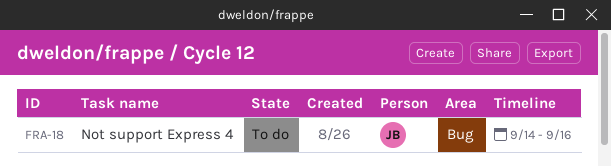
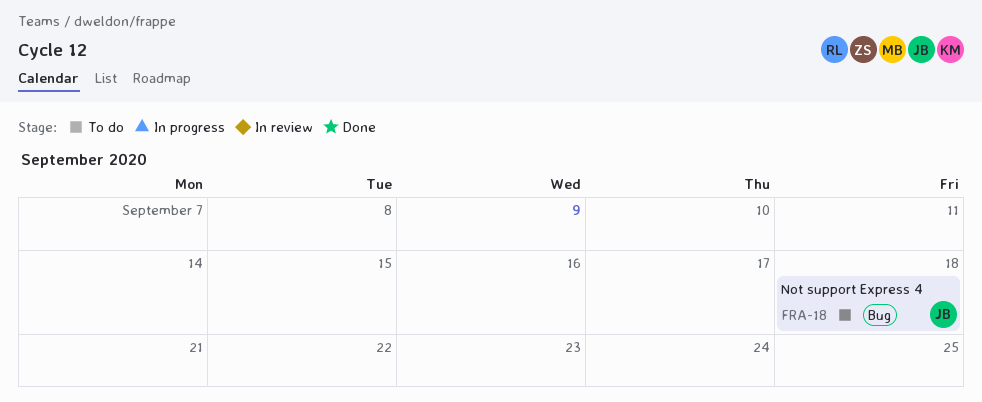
FRA-18, due: Sep 16 -> Sep 18

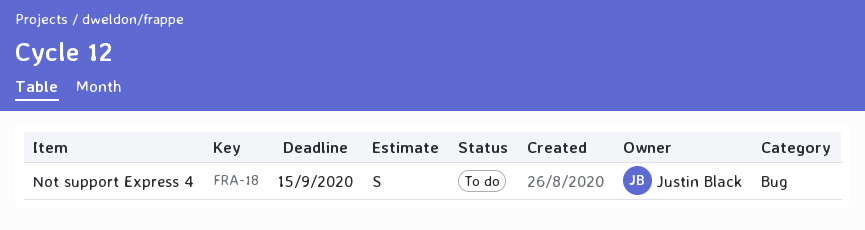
FRA-18, due: Sep 18 -> Sep 15

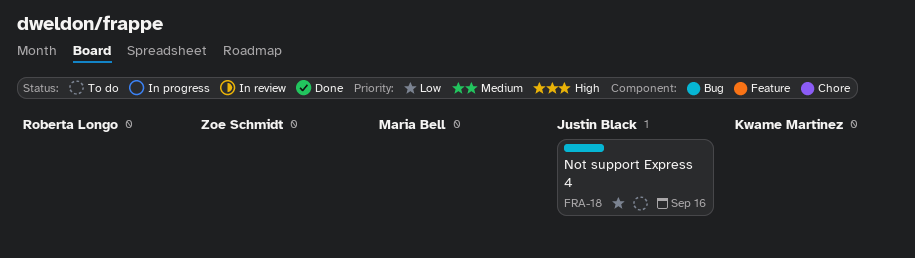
FRA-18, due: Sep 15 -> Sep 16

